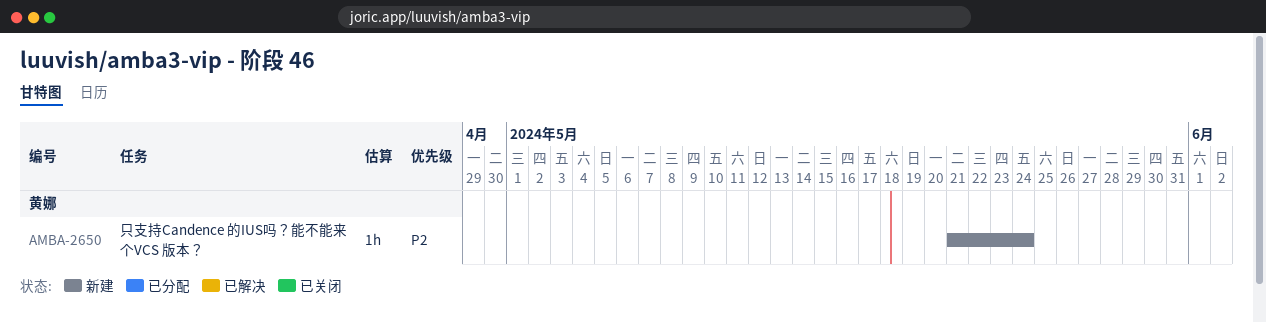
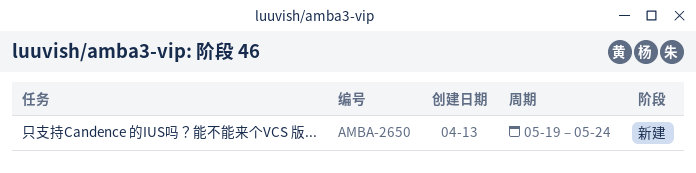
AMBA-2650, start: May 21 -> May 19

